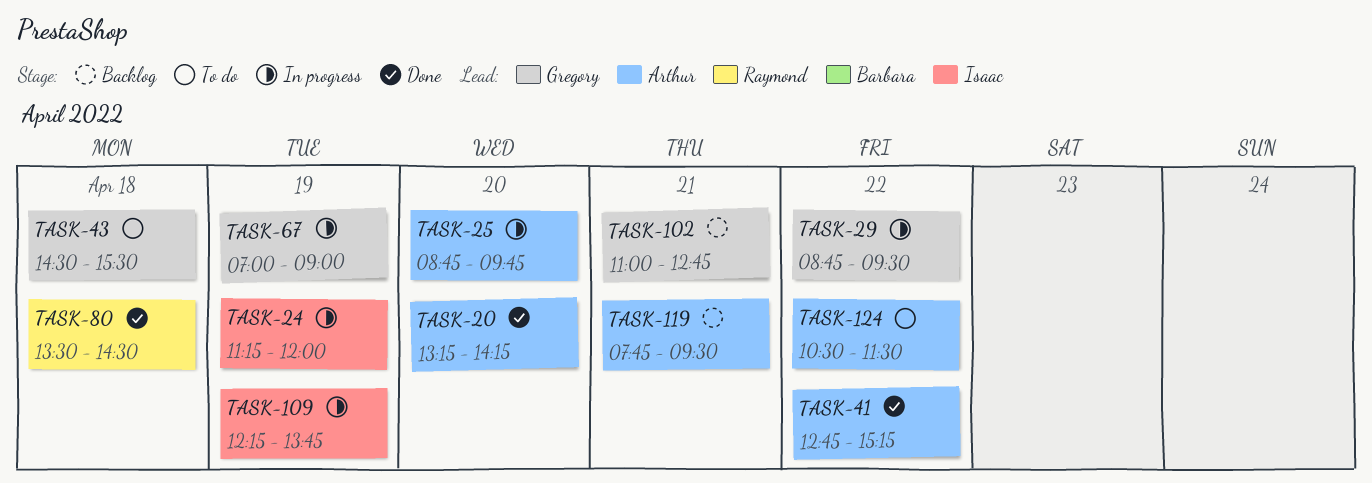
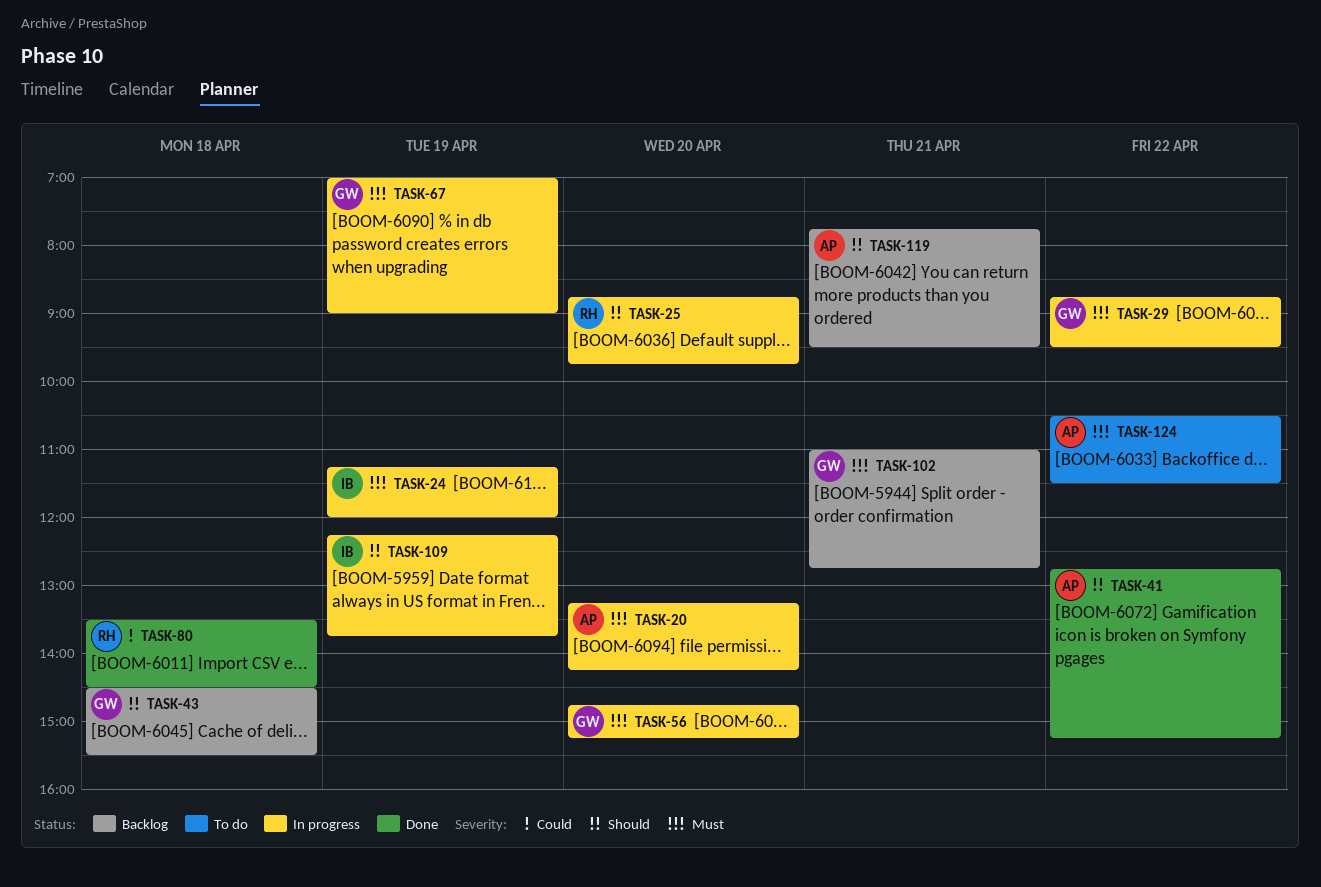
TASK-20, status: Done -> In progress
TASK-25, owner: Arthur -> Raymond
TASK-43, status: To do -> Backlog
TASK-56: none -> present

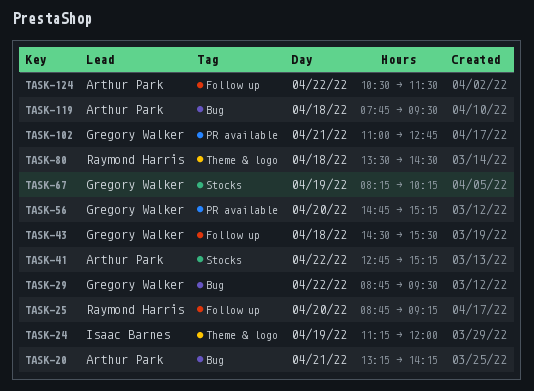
TASK-20, day: Apr 20 -> Apr 21
TASK-25, ends: 09:45 -> 09:15
TASK-67, begins: 07:00 -> 08:15
TASK-67, ends: 09:00 -> 10:15
TASK-109: present -> none
TASK-119, day: Apr 21 -> Apr 18

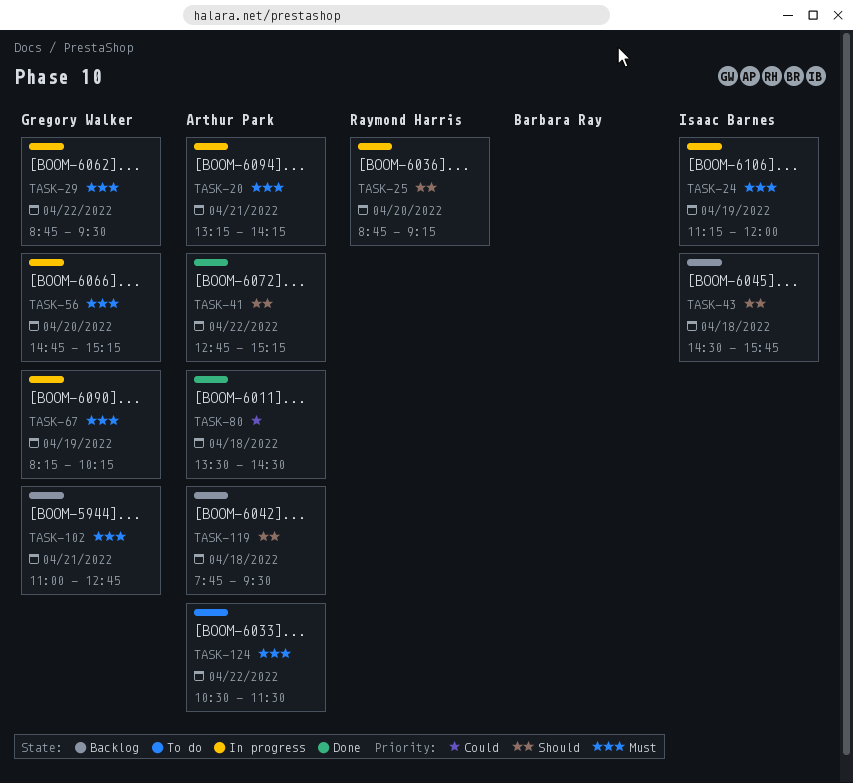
TASK-43, owner: Gregory Walker -> Isaac Barnes
TASK-43, ends: 15:30 -> 15:45
TASK-80, owner: Raymond Harris -> Arthur Park

